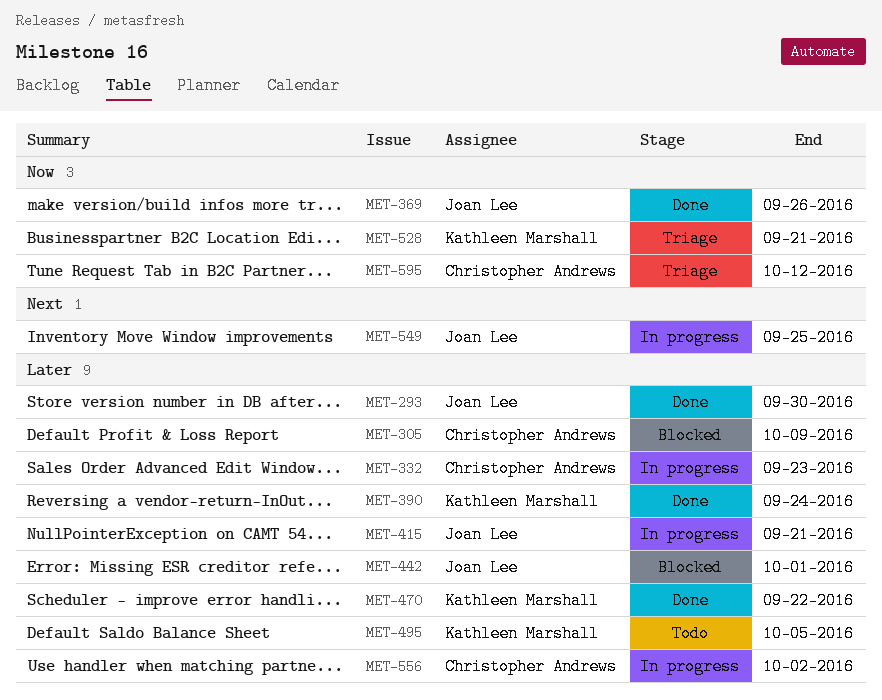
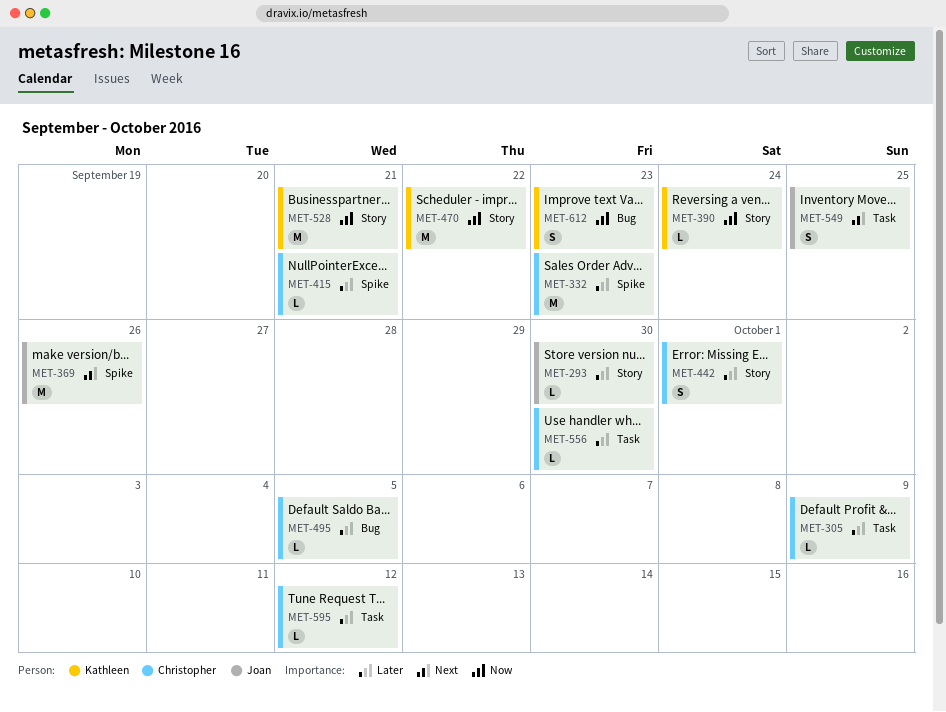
MET-369, priority: Now -> Next
MET-390, priority: Later -> Now
MET-415, owner: Joan Lee -> Christopher Andrews
MET-442, owner: Joan Lee -> Christopher Andrews
MET-470, priority: Later -> Now
MET-495, owner: Kathleen Marshall -> Christopher Andrews
MET-556, due: Oct 2 -> Sep 30
MET-595, priority: Now -> Later
MET-612: none -> present

